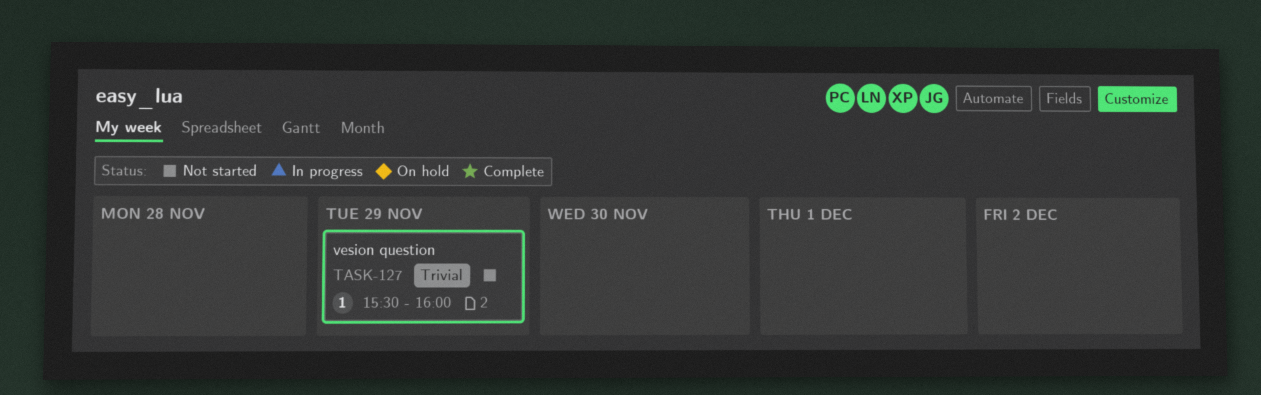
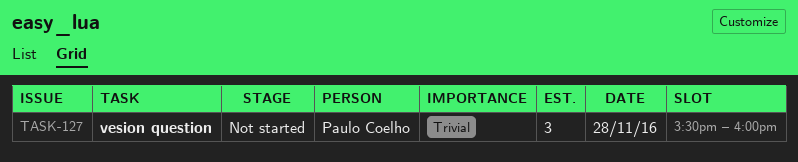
TASK-127, estimate: 1 -> 3
TASK-127, day: Nov 29 -> Nov 28

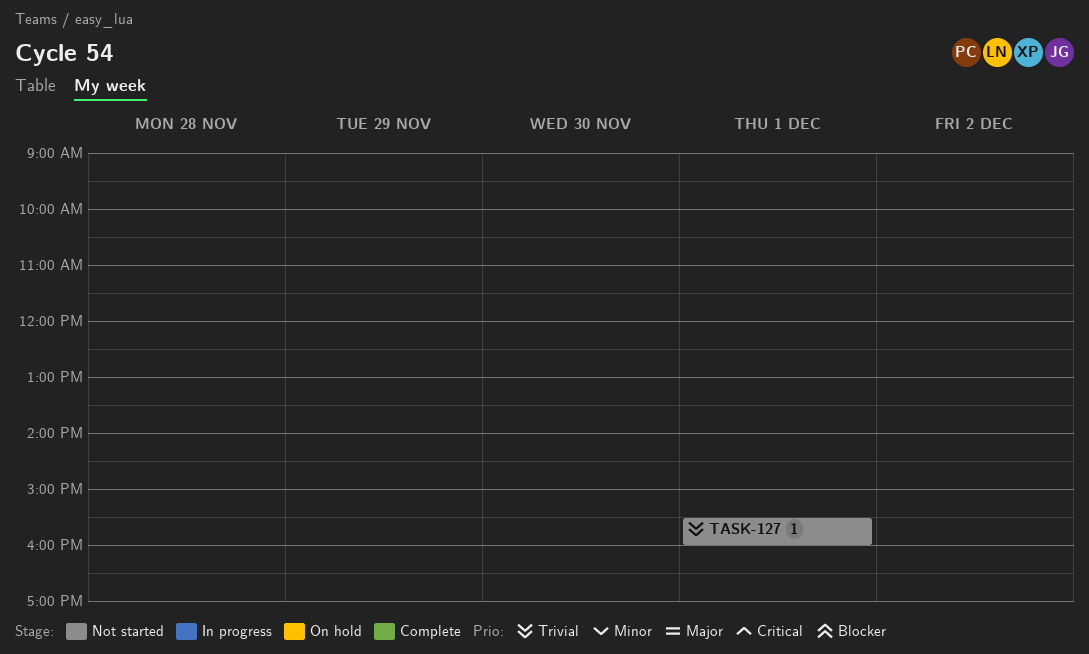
TASK-127, estimate: 3 -> 1
TASK-127, day: Nov 28 -> Dec 1

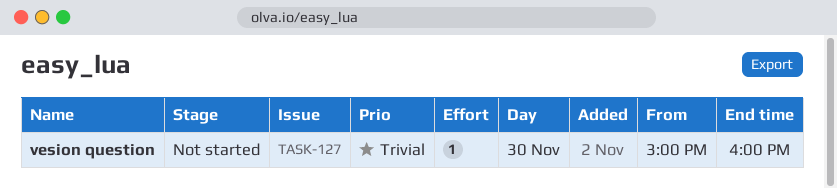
TASK-127, day: Dec 1 -> Nov 30
TASK-127, begins: 15:30 -> 15:00

